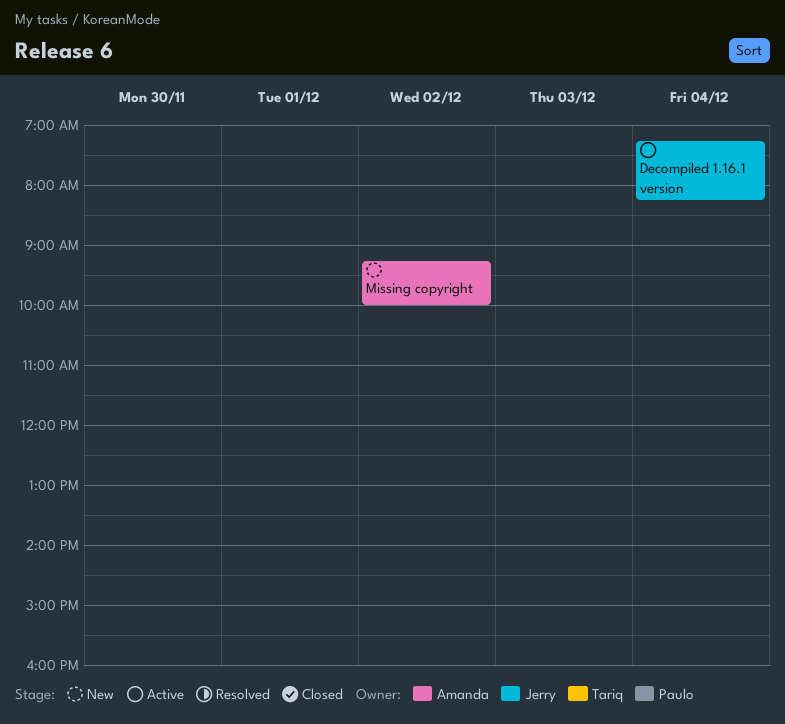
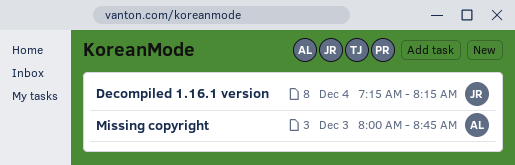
Missing copyright, day: Dec 2 -> Dec 3
Missing copyright, begins: 09:15 -> 08:00
Missing copyright, ends: 10:00 -> 08:45

